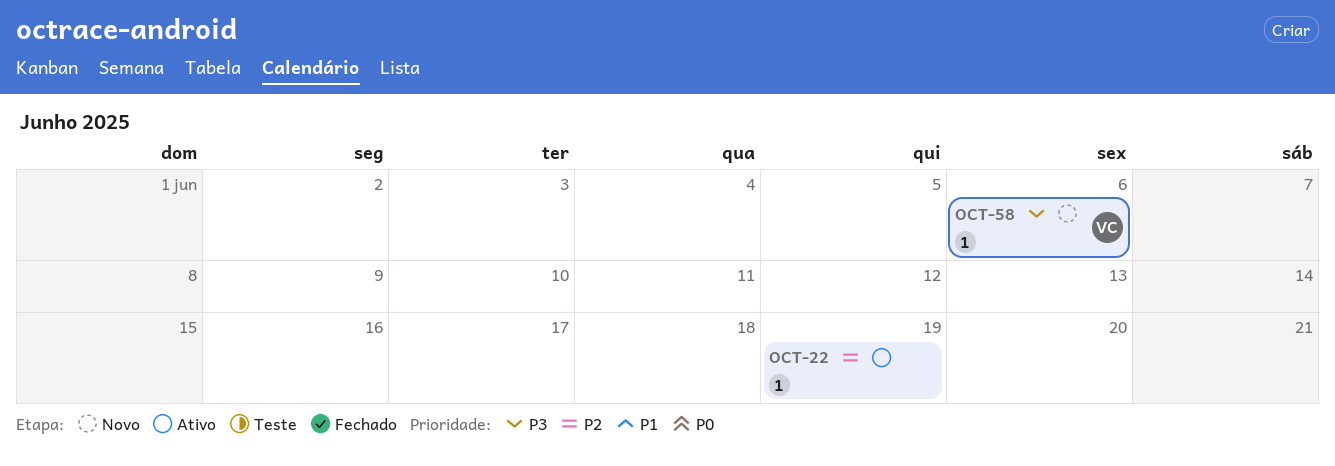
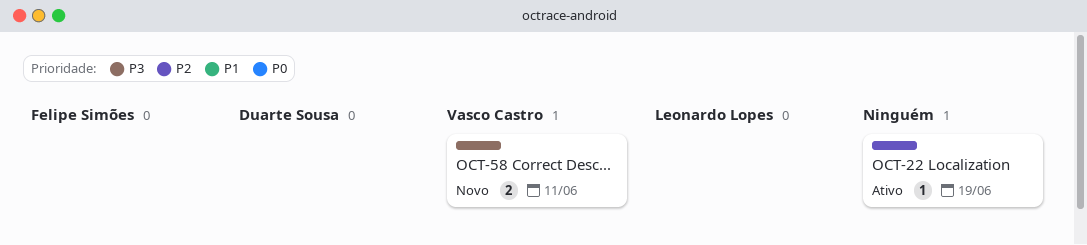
OCT-58, estimate: 1 -> 2
OCT-58, due: Jun 6 -> Jun 11

